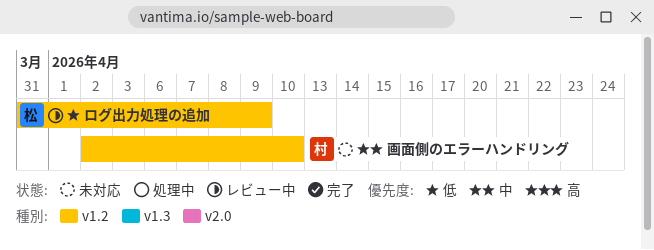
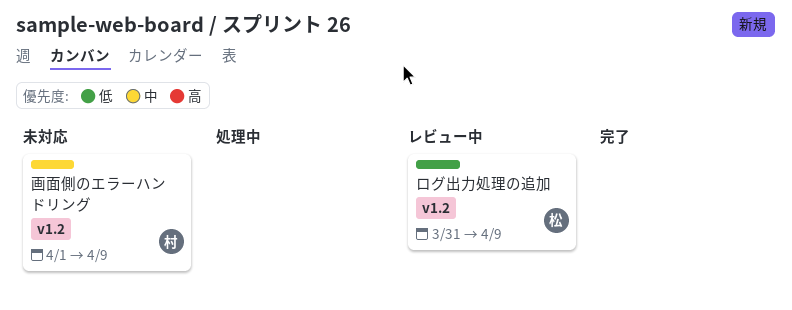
画面側のエラーハンドリング, start: Apr 2 -> Apr 1
画面側のエラーハンドリング, due: Apr 10 -> Apr 9

